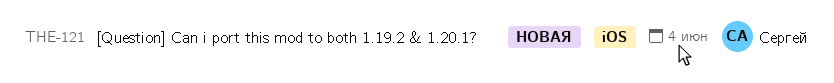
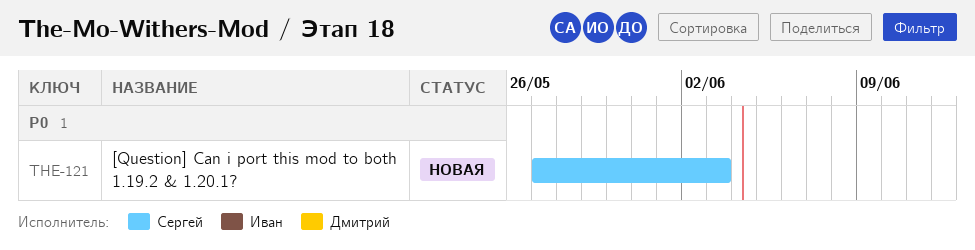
THE-121, due: Jun 4 -> Jun 3

